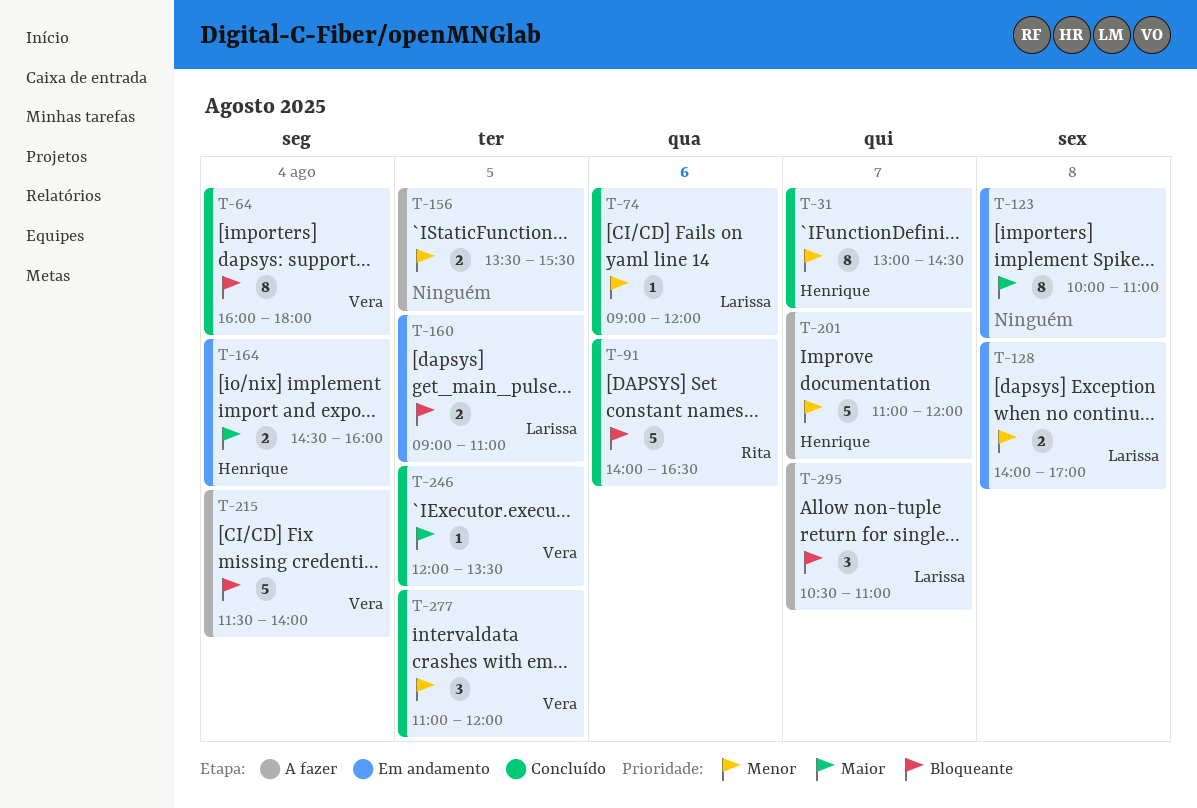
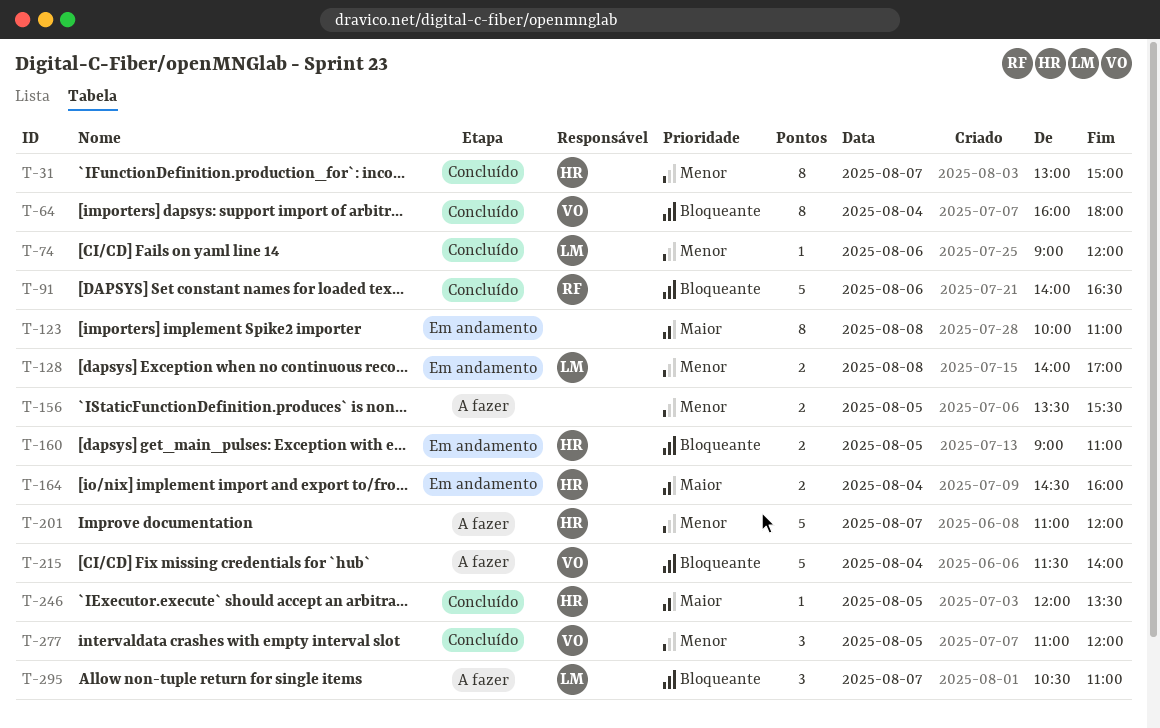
T-31, ends: 14:30 -> 15:00
T-160, owner: Larissa -> Henrique
T-246, owner: Vera -> Henrique

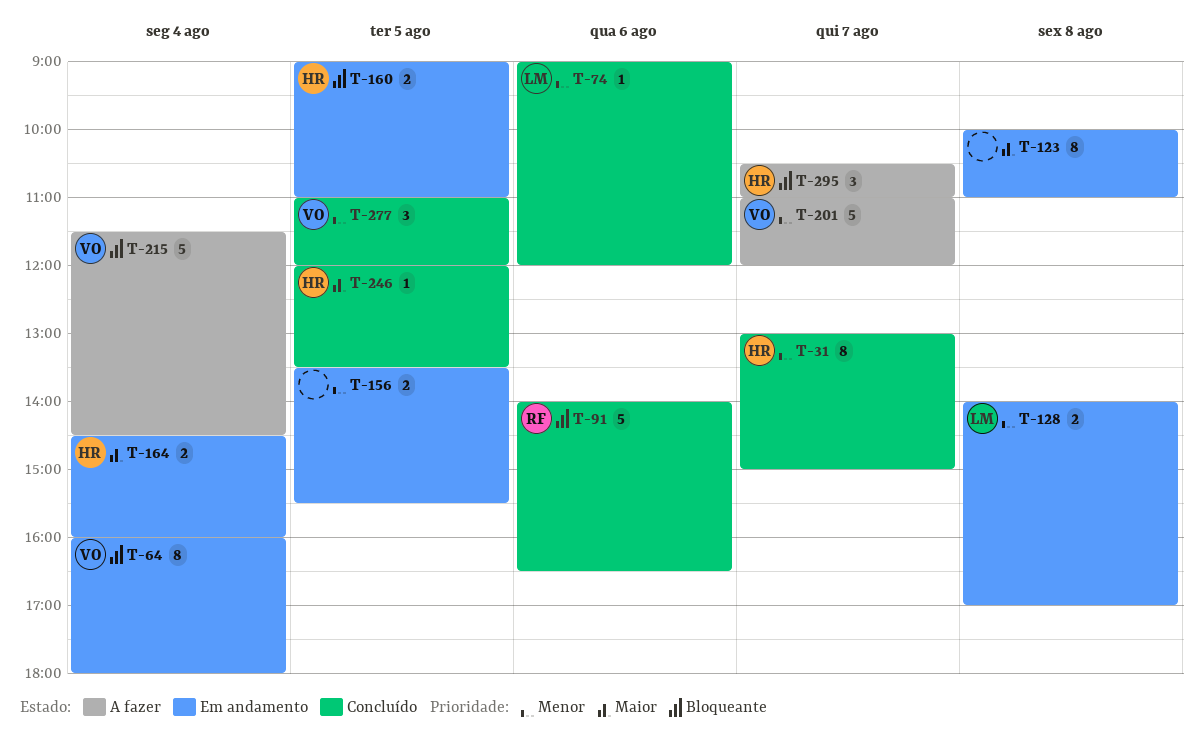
T-64, status: Concluído -> Em andamento
T-156, status: A fazer -> Em andamento
T-201, owner: HR -> VO
T-215, ends: 14:00 -> 14:30
T-295, owner: LM -> HR

